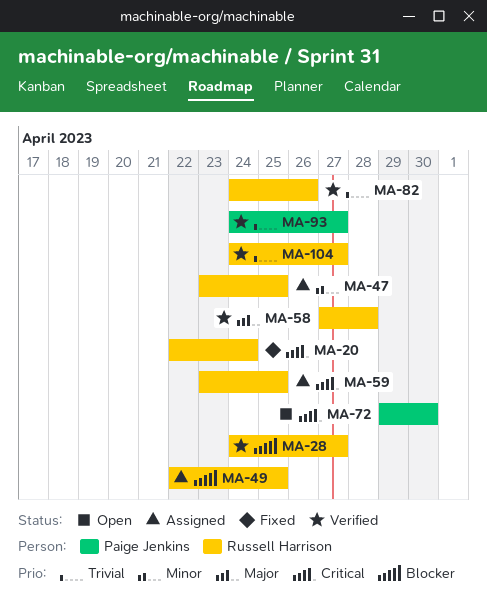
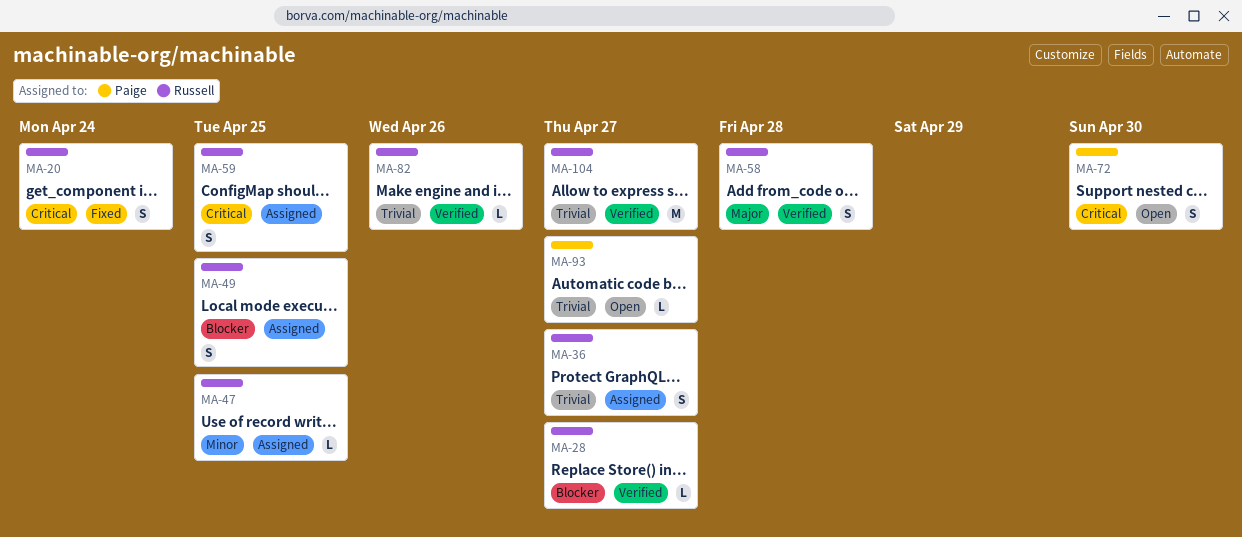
MA-36: none -> present
MA-93, status: Verified -> Open

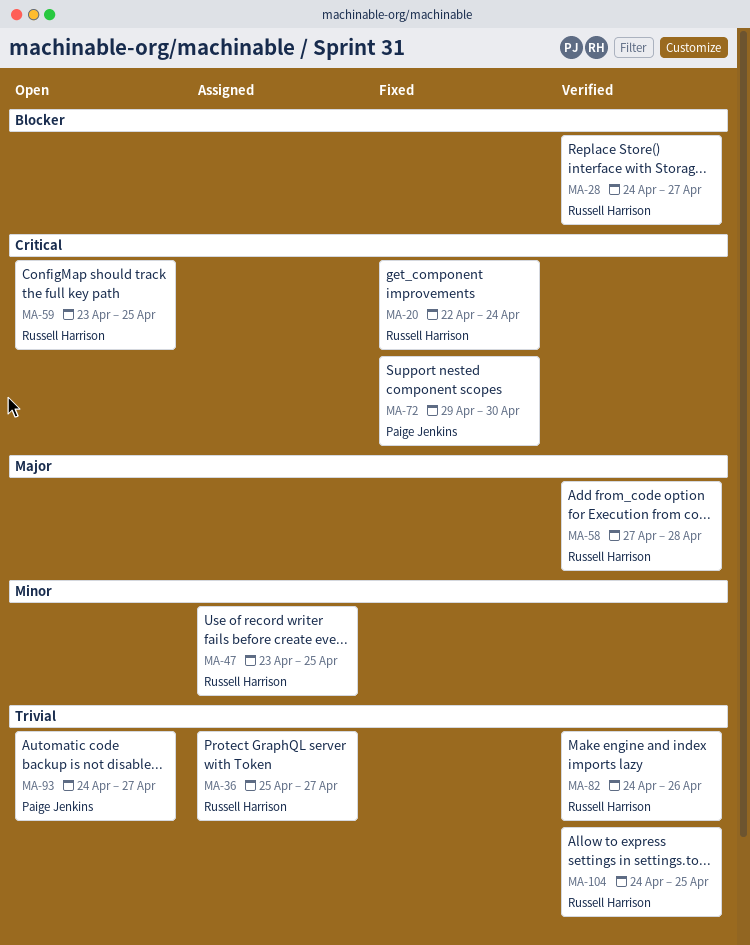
MA-49: present -> none
MA-59, status: Assigned -> Open
MA-72, status: Open -> Fixed
MA-104, due: Apr 27 -> Apr 25

